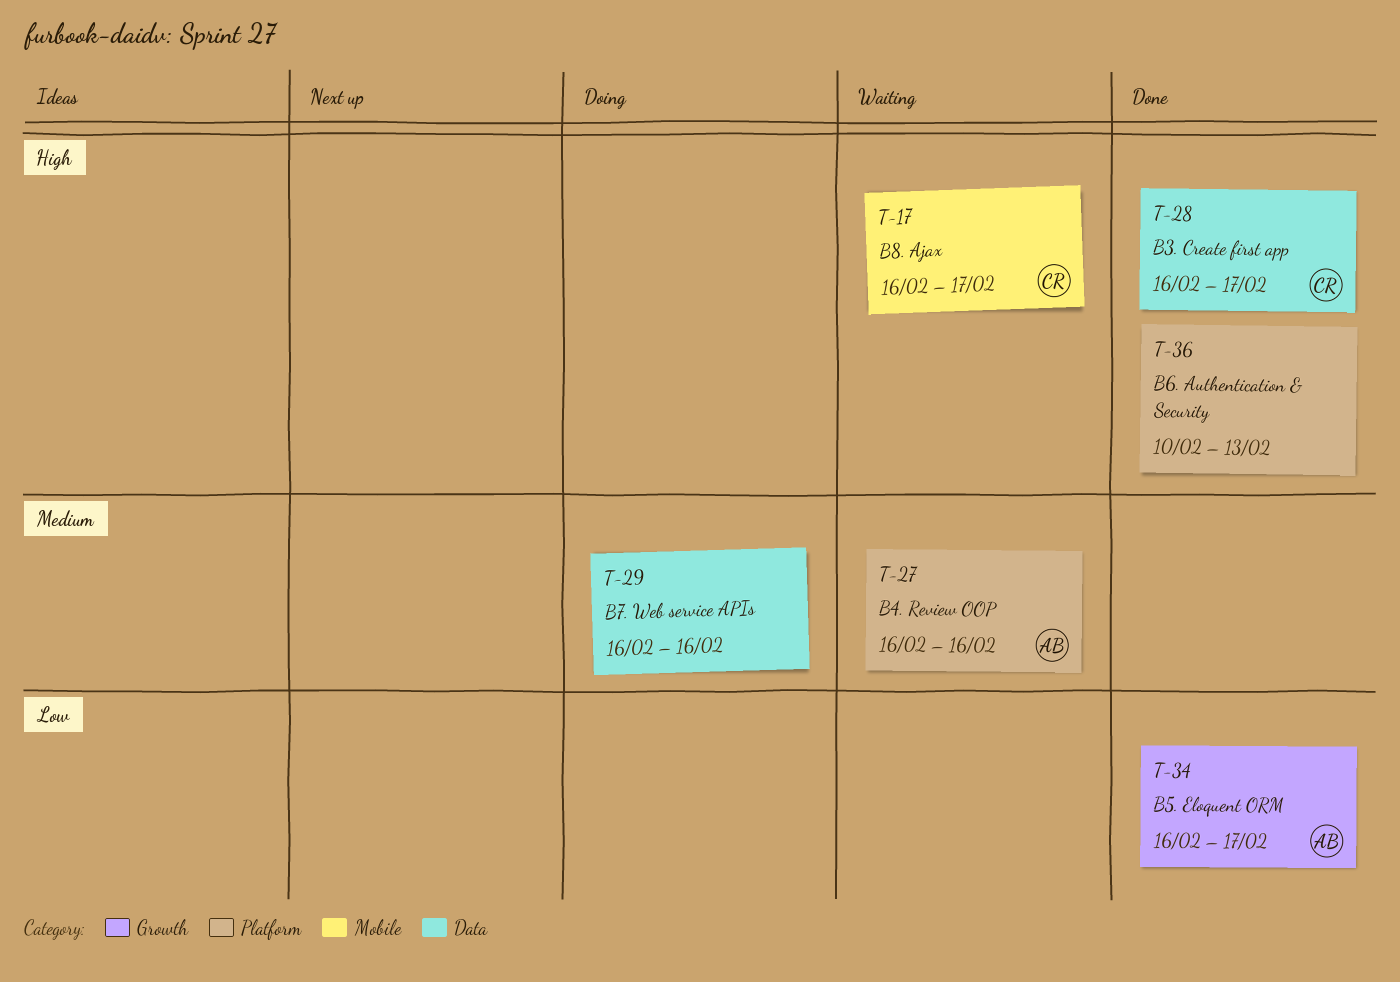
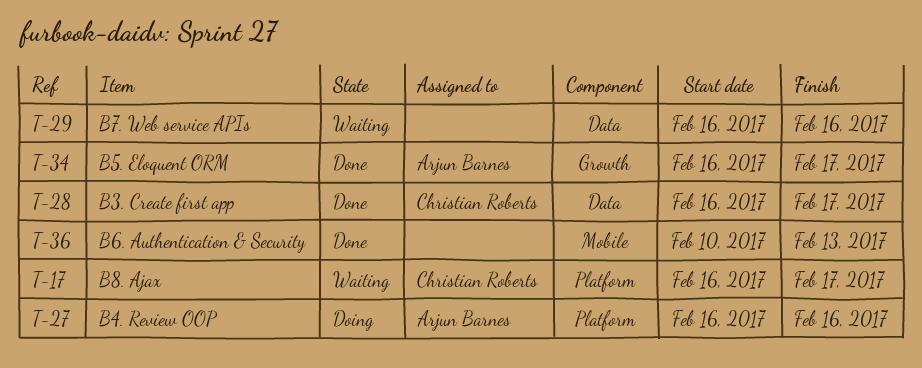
T-17, label: Mobile -> Platform
T-27, status: Waiting -> Doing
T-29, status: Doing -> Waiting
T-36, label: Platform -> Mobile

